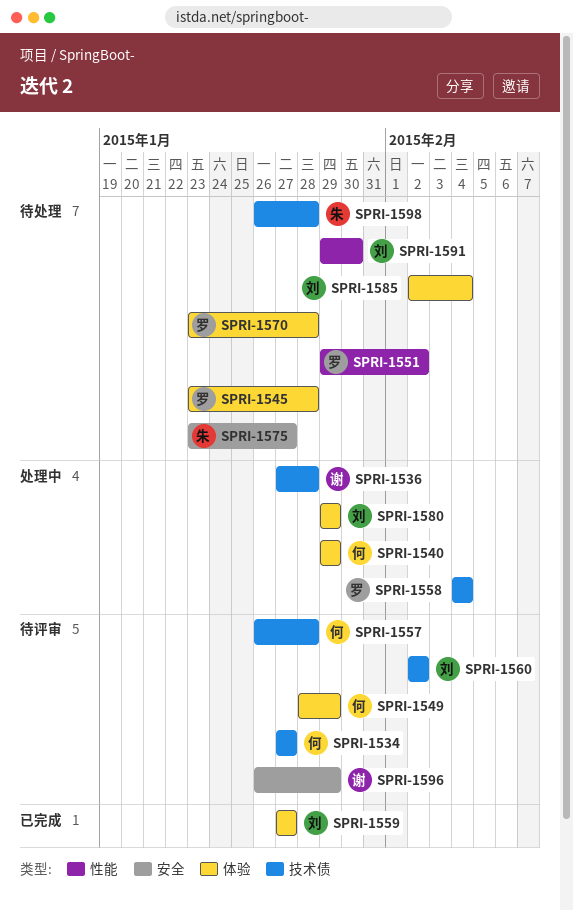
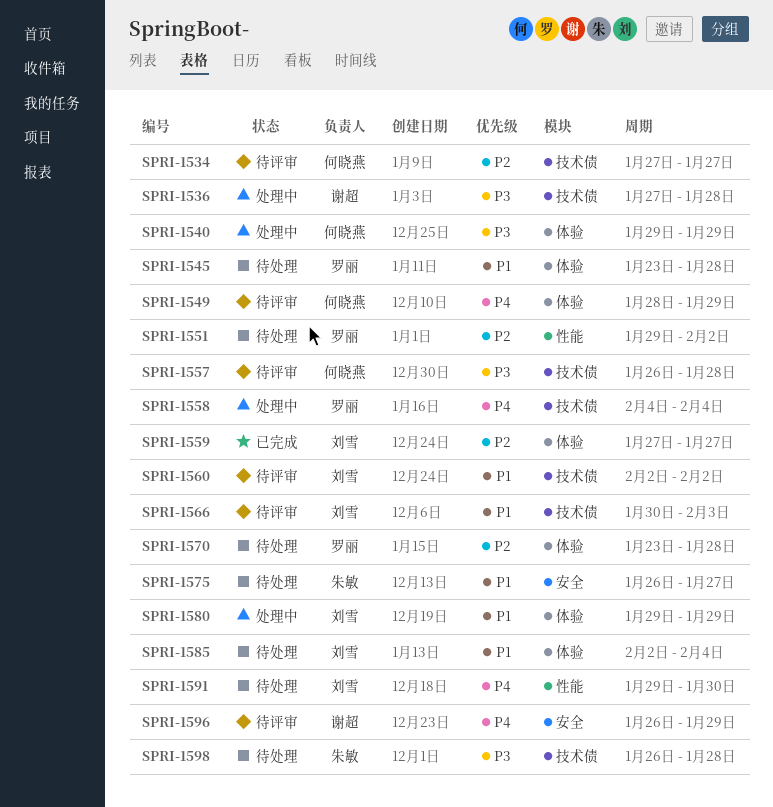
SPRI-1566: none -> present
SPRI-1575, start: Jan 23 -> Jan 26

